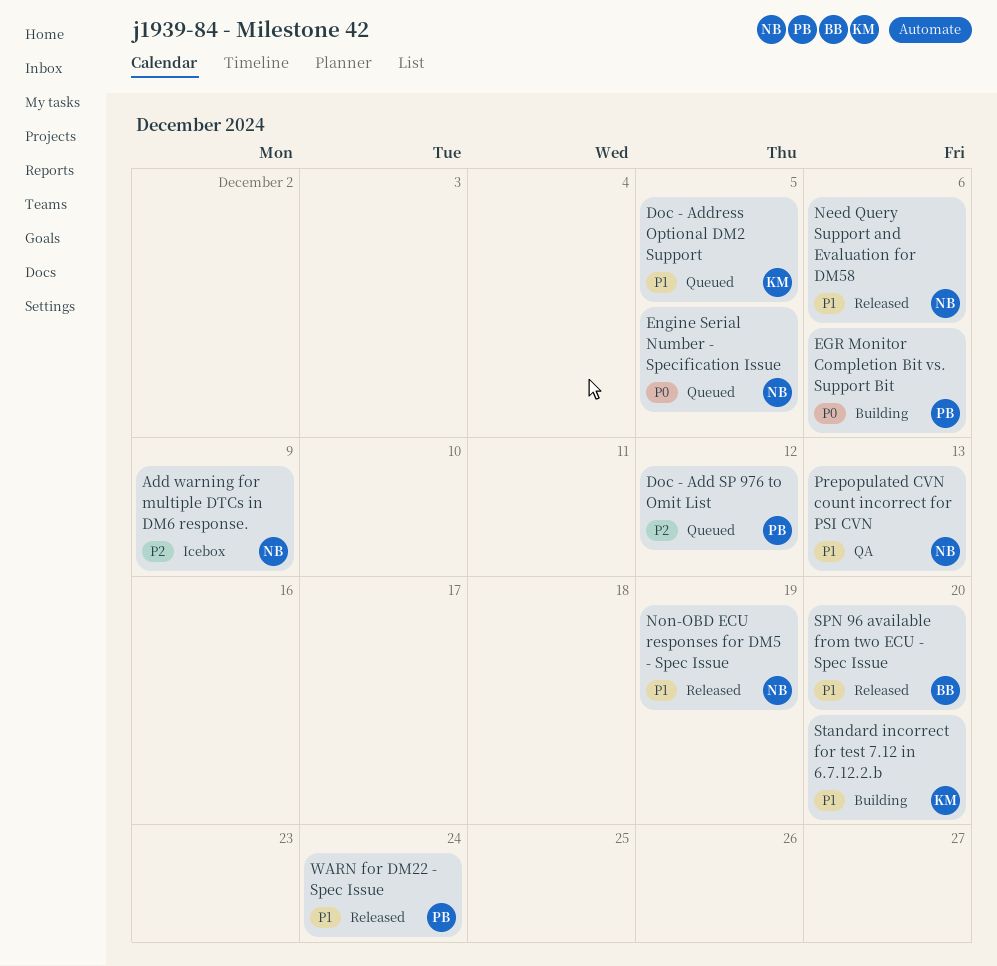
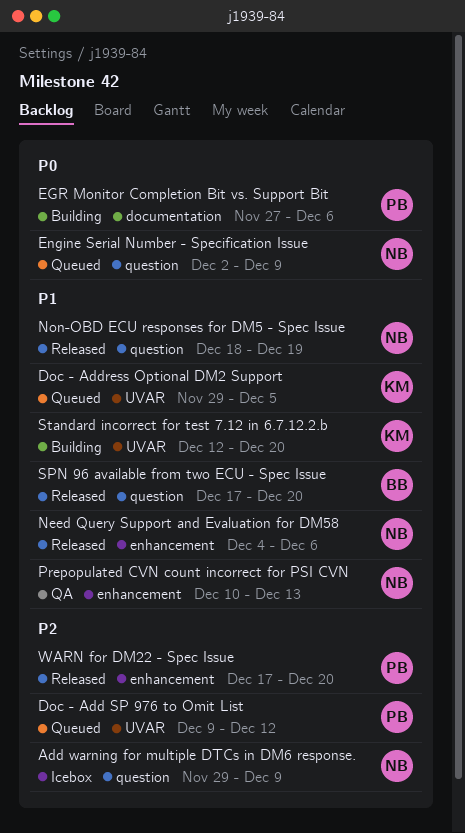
Engine Serial Number - Specification Issue, due: Dec 5 -> Dec 9
WARN for DM22 - Spec Issue, priority: P1 -> P2
WARN for DM22 - Spec Issue, due: Dec 24 -> Dec 20

